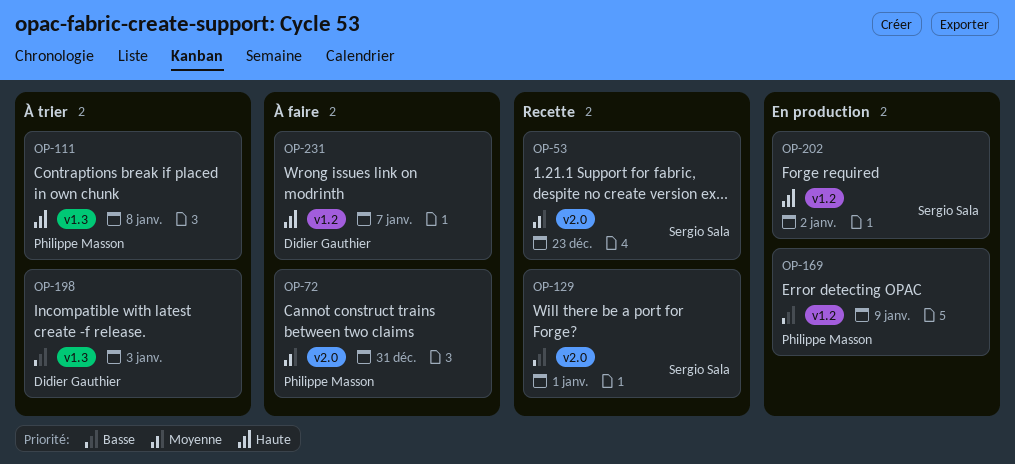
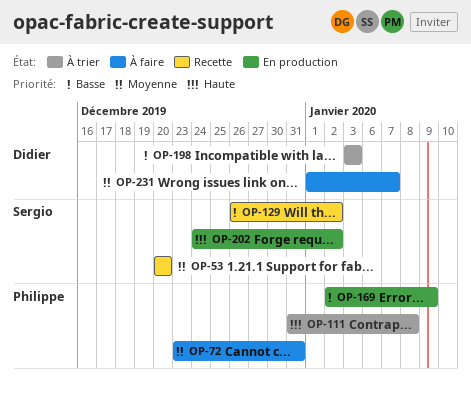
OP-53, due: Dec 23 -> Dec 20
OP-129, due: Jan 1 -> Jan 2
OP-231, priority: Haute -> Moyenne

